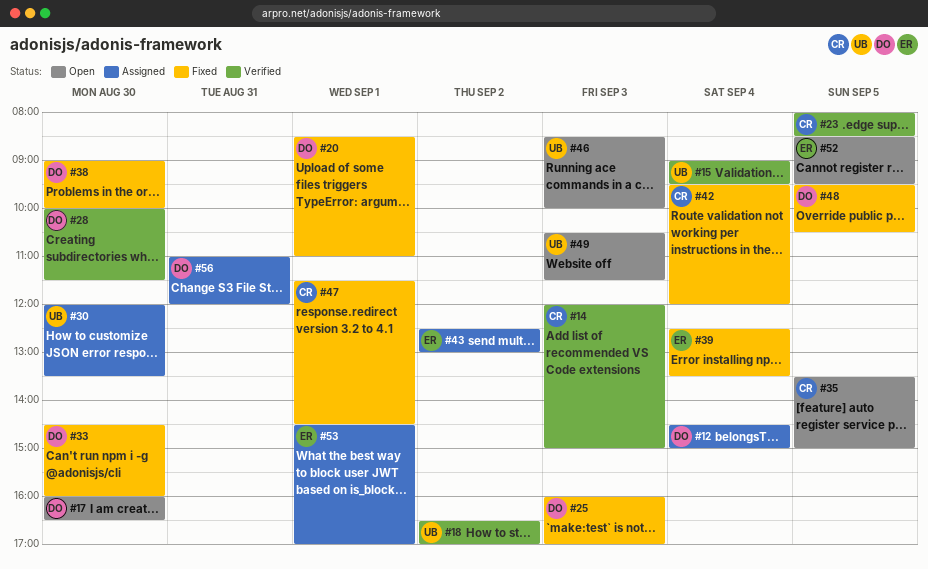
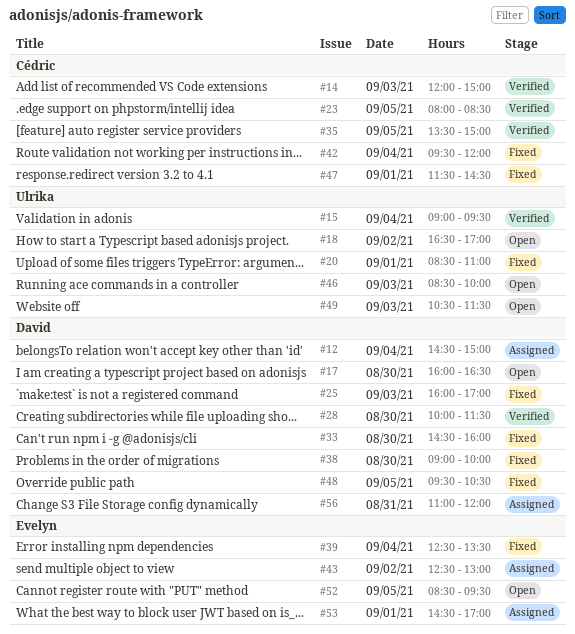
#18, status: Verified -> Open
#20, owner: David -> Ulrika
#30: present -> none
#35, status: Open -> Verified

